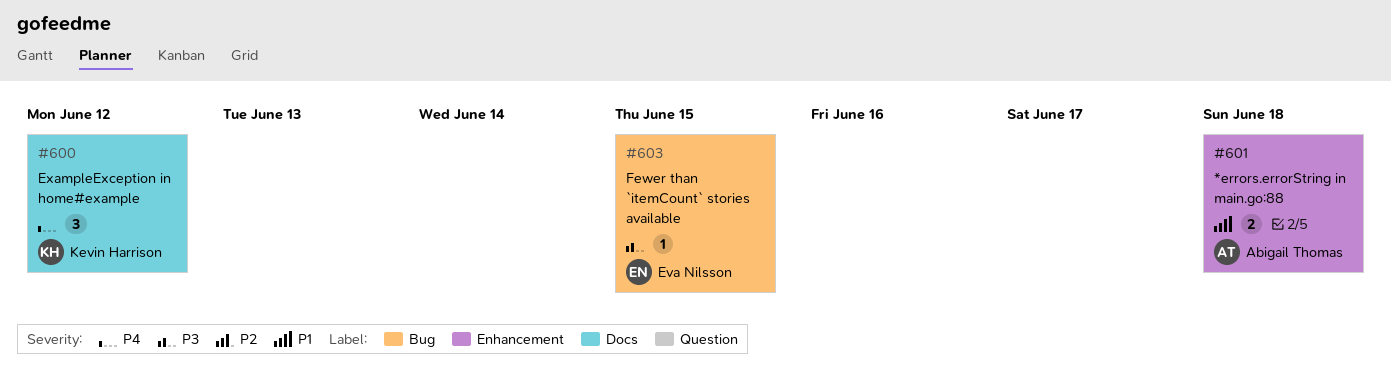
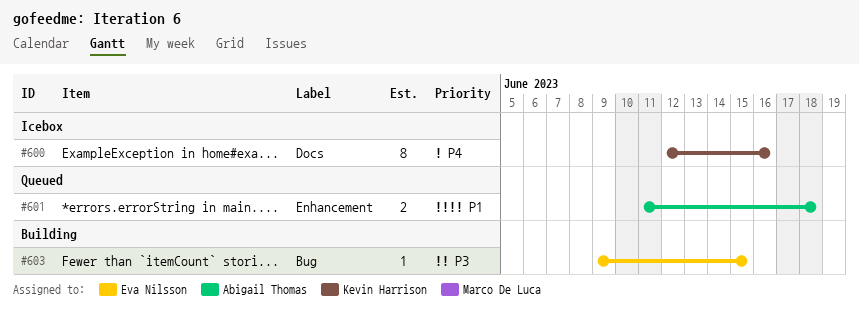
#600, estimate: 3 -> 8
#600, due: Jun 12 -> Jun 16

